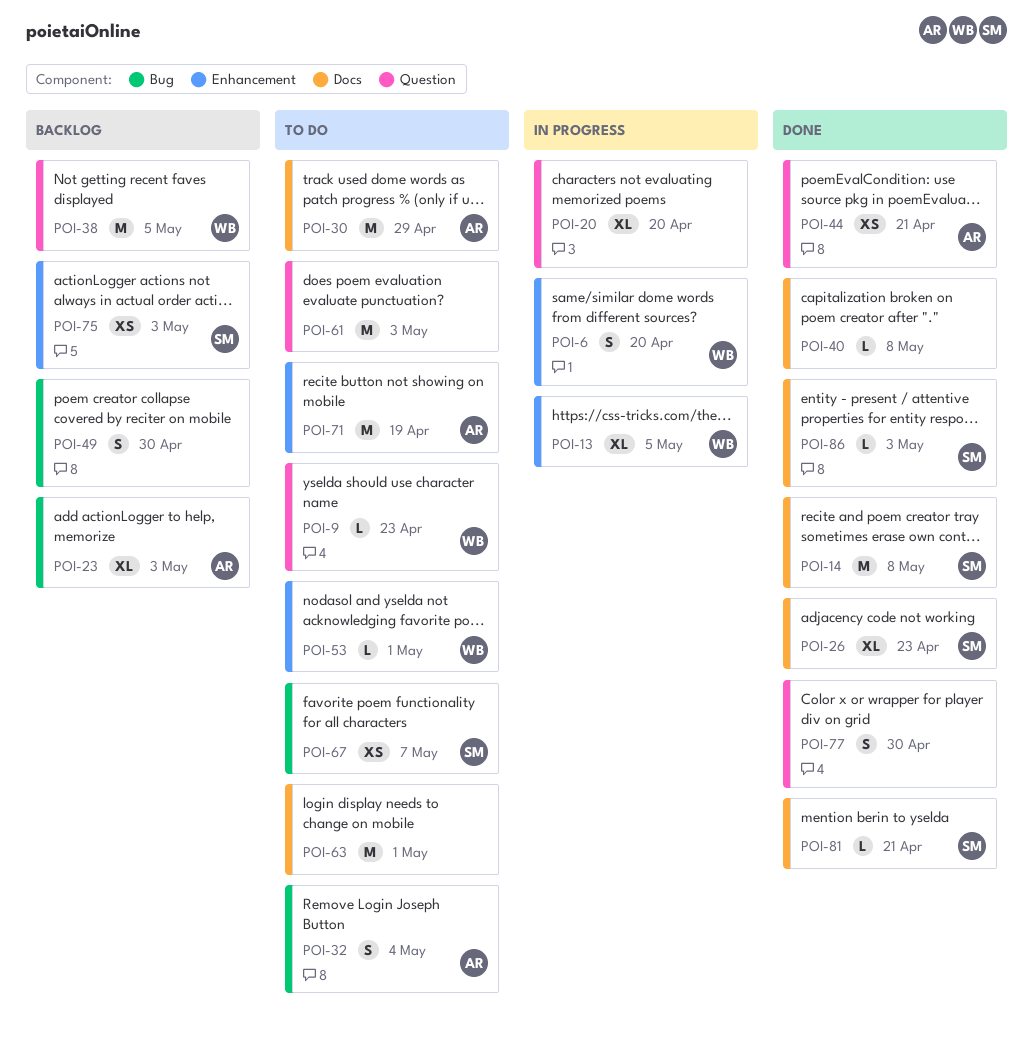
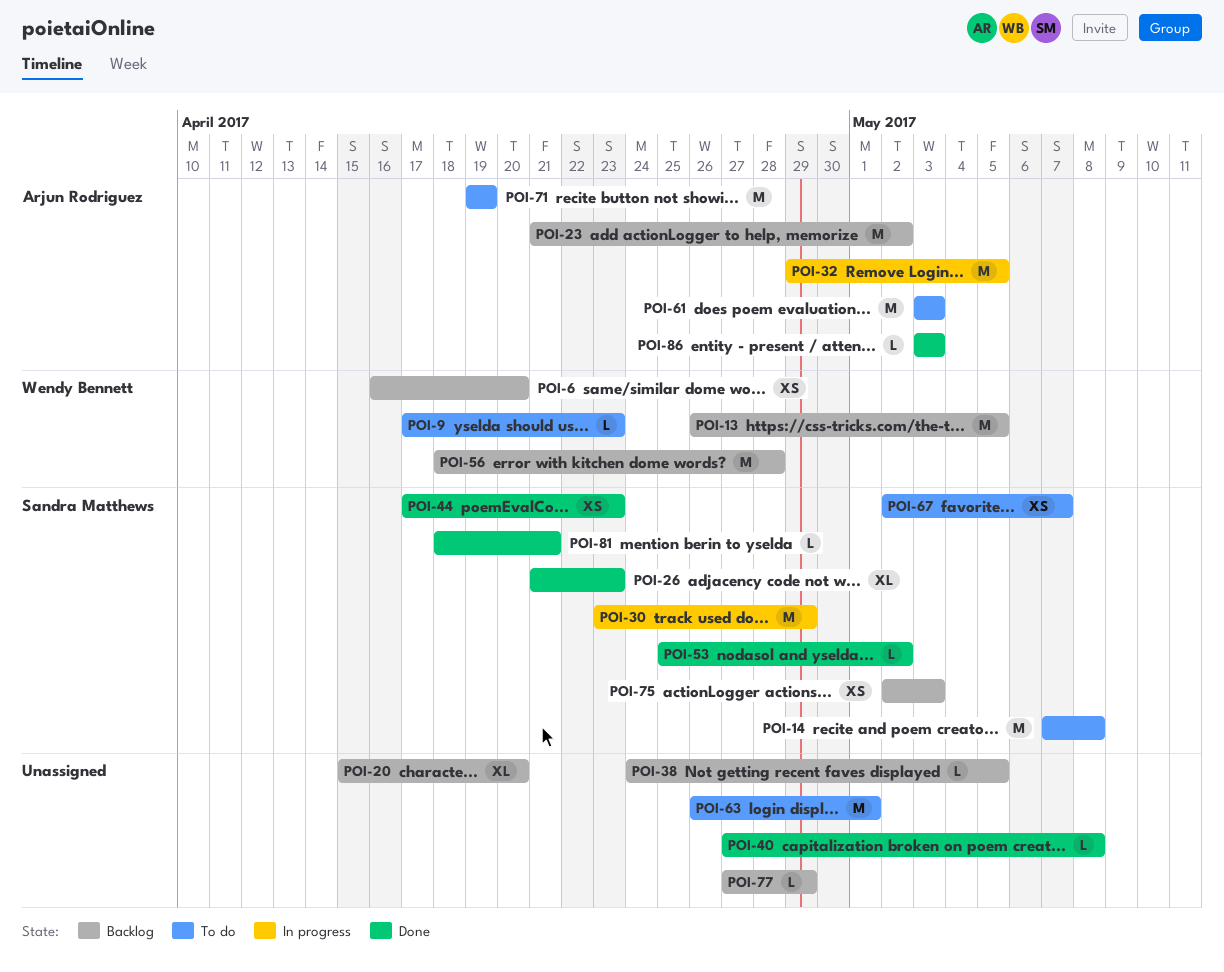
POI-6, status: In progress -> Backlog
POI-6, estimate: S -> XS
POI-13, status: In progress -> Backlog
POI-13, estimate: XL -> M
POI-14, status: Done -> To do
POI-20, status: In progress -> Backlog
POI-23, estimate: XL -> M
POI-23, due: May 3 -> May 2
POI-30, status: To do -> In progress
POI-30, owner: Arjun Rodriguez -> Sandra Matthews
POI-32, status: To do -> In progress
POI-32, estimate: S -> M
POI-32, due: May 4 -> May 5
POI-38, owner: Wendy Bennett -> none
POI-38, estimate: M -> L
POI-44, owner: Arjun Rodriguez -> Sandra Matthews
POI-44, due: Apr 21 -> Apr 23
POI-49: present -> none
POI-53, status: To do -> Done
POI-53, owner: Wendy Bennett -> Sandra Matthews
POI-53, due: May 1 -> May 2
POI-56: none -> present
POI-61, owner: none -> Arjun Rodriguez
POI-77, status: Done -> Backlog
POI-77, estimate: S -> L
POI-77, due: Apr 30 -> Apr 29
POI-86, owner: Sandra Matthews -> Arjun Rodriguez

